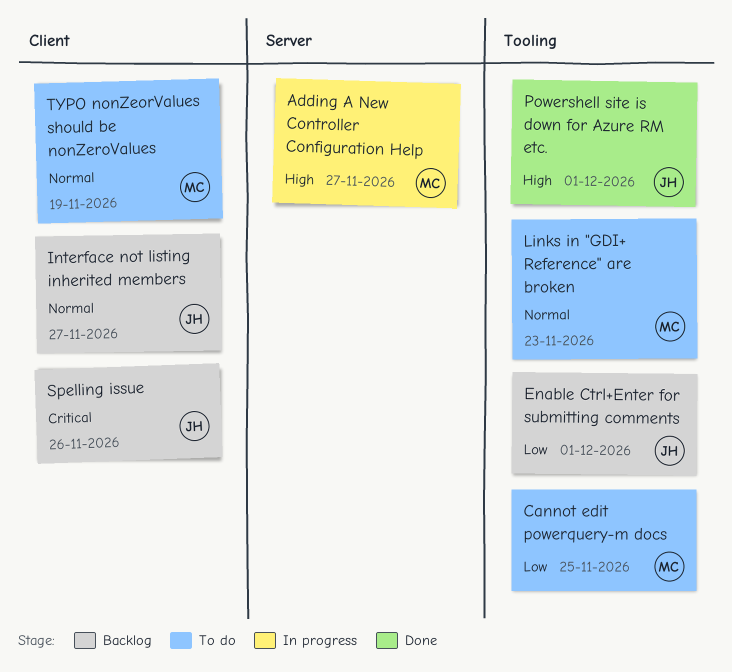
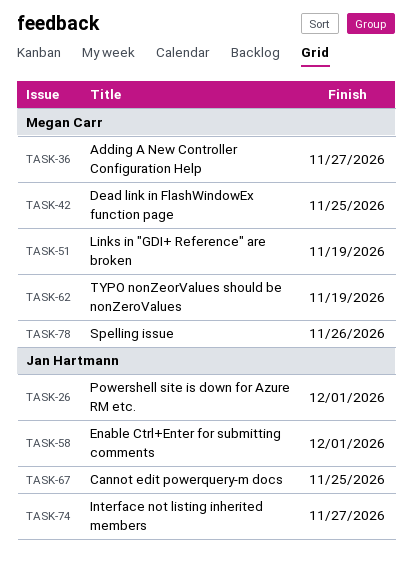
Cannot edit powerquery-m docs, owner: Megan Carr -> Jan Hartmann
Dead link in FlashWindowEx function page: none -> present
Links in "GDI+ Reference" are broken, due: Nov 23 -> Nov 19
Spelling issue, owner: Jan Hartmann -> Megan Carr

